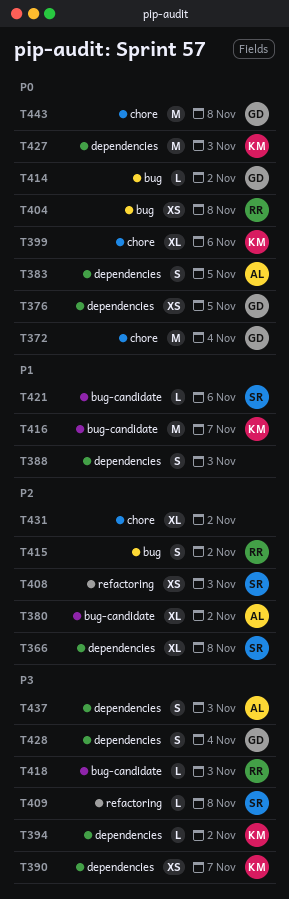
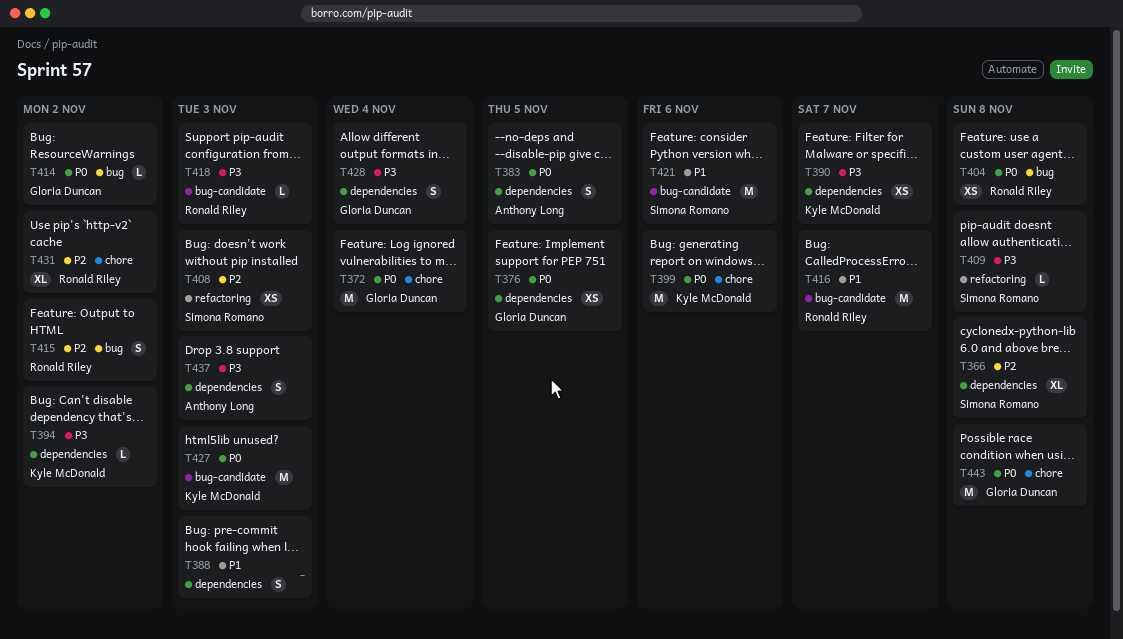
T380: present -> none
T399, estimate: XL -> M
T416, owner: Kyle McDonald -> Ronald Riley
T421, estimate: L -> M
T427, label: dependencies -> bug-candidate
T431, owner: none -> Ronald Riley

